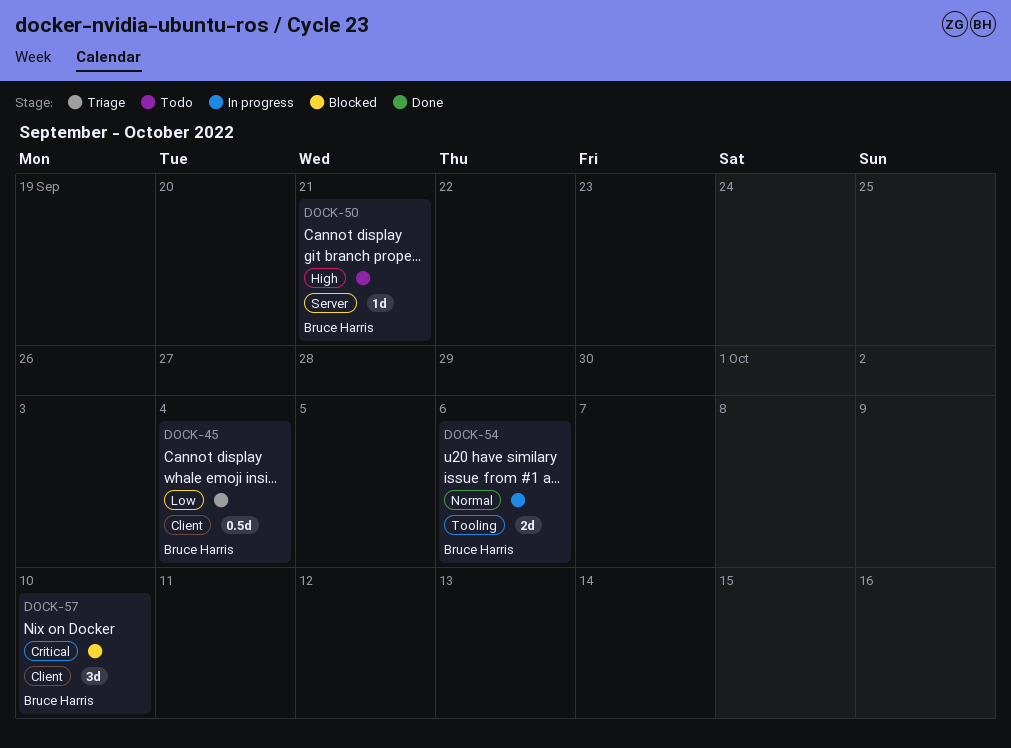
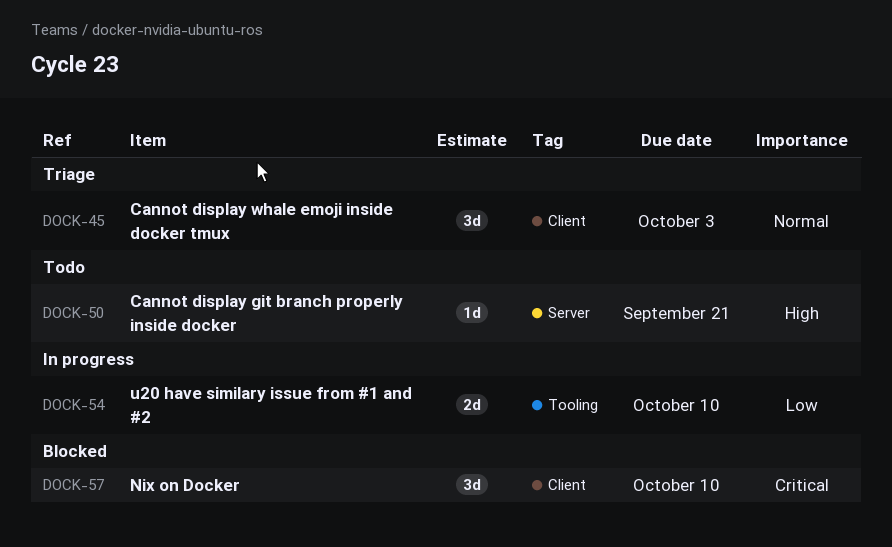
DOCK-45, priority: Low -> Normal
DOCK-45, estimate: 0.5d -> 3d
DOCK-45, due: Oct 4 -> Oct 3
DOCK-54, priority: Normal -> Low
DOCK-54, due: Oct 6 -> Oct 10

